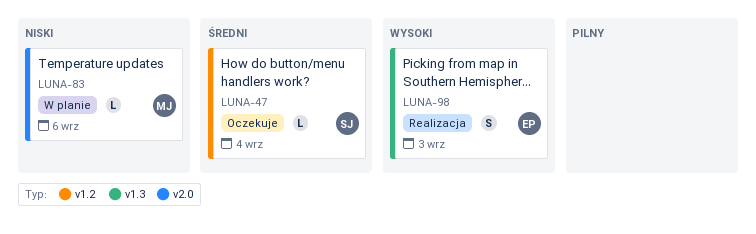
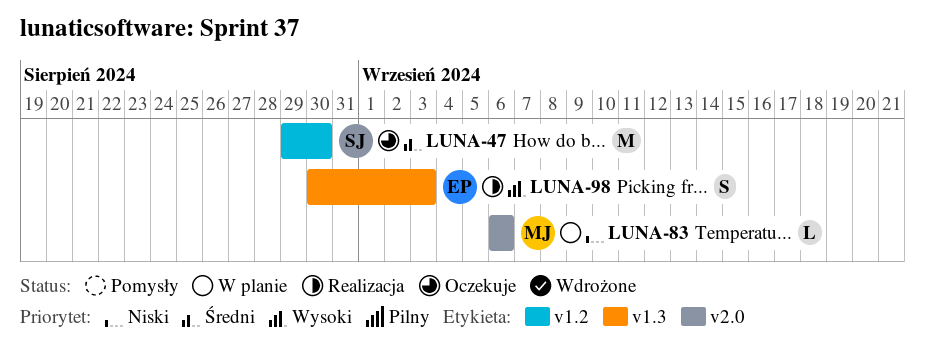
LUNA-47, estimate: L -> M
LUNA-47, due: Sep 4 -> Aug 30

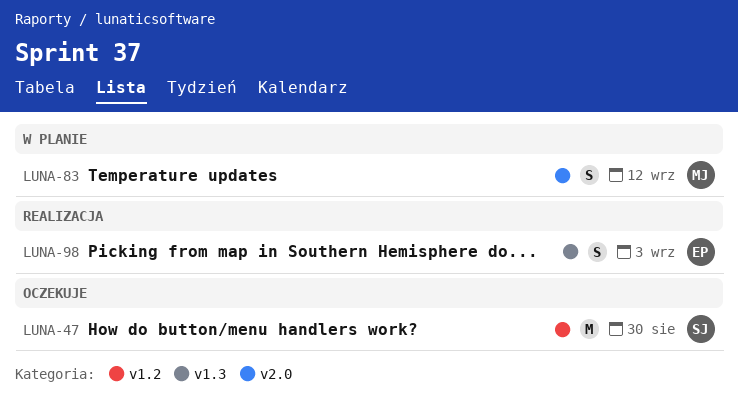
LUNA-83, estimate: L -> S
LUNA-83, due: Sep 6 -> Sep 12

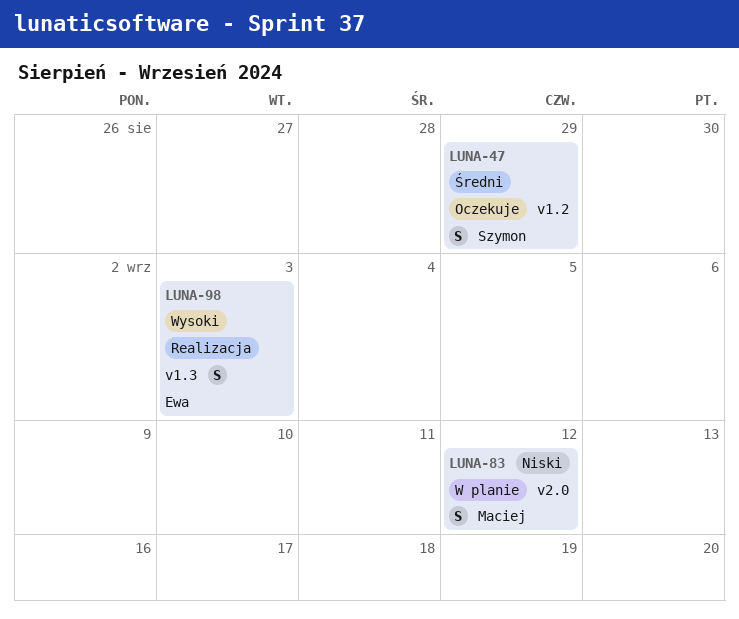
LUNA-47, estimate: M -> S
LUNA-47, due: Aug 30 -> Aug 29

